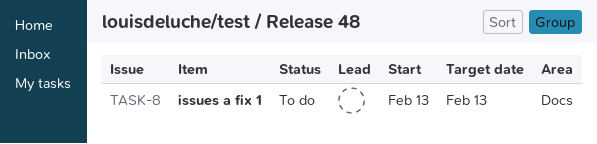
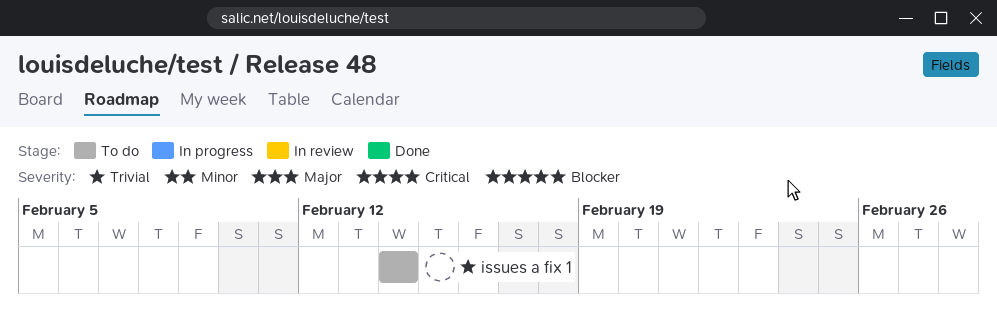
issues a fix 1, start: Feb 13 -> Feb 14
issues a fix 1, due: Feb 13 -> Feb 14

